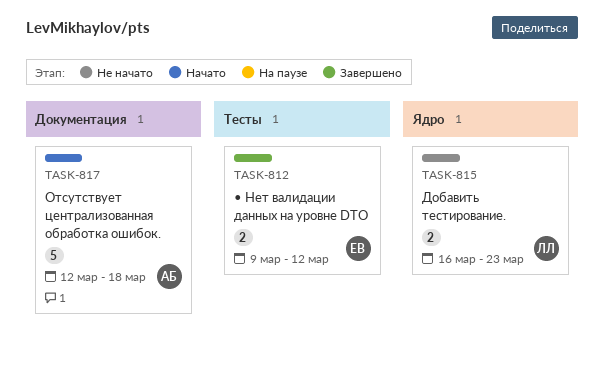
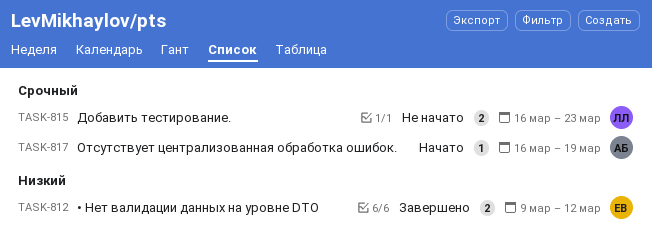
TASK-817, estimate: 5 -> 1
TASK-817, start: Mar 12 -> Mar 16
TASK-817, due: Mar 18 -> Mar 19

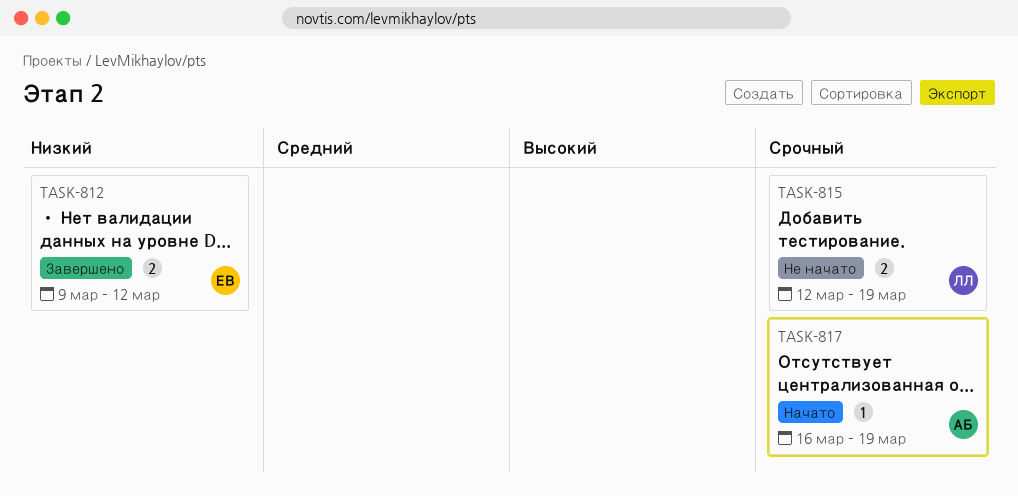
TASK-815, start: Mar 16 -> Mar 12
TASK-815, due: Mar 23 -> Mar 19

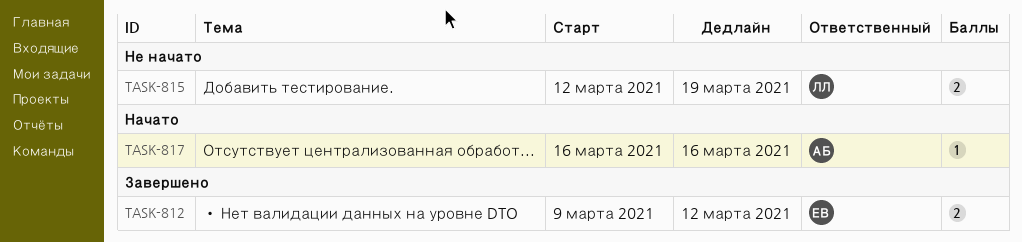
TASK-817, due: Mar 19 -> Mar 16

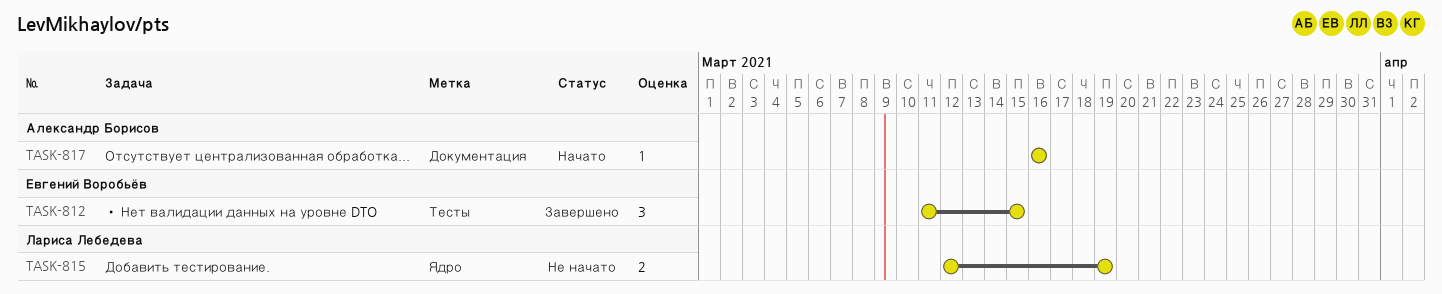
TASK-812, estimate: 2 -> 3
TASK-812, start: Mar 9 -> Mar 11
TASK-812, due: Mar 12 -> Mar 15

